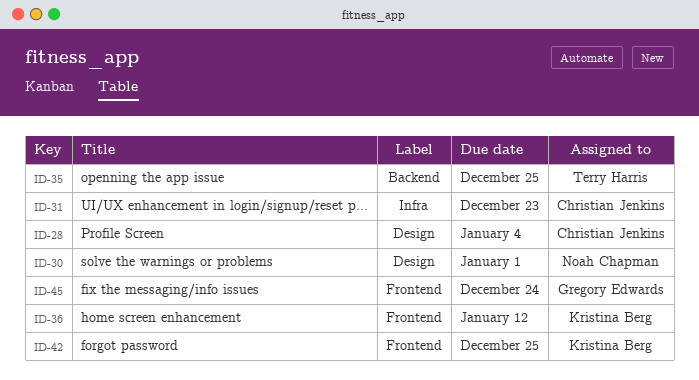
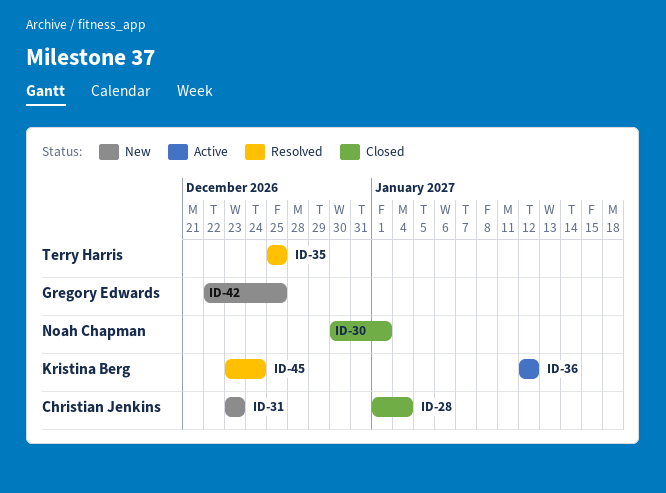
ID-42, owner: Kristina Berg -> Gregory Edwards
ID-45, owner: Gregory Edwards -> Kristina Berg

